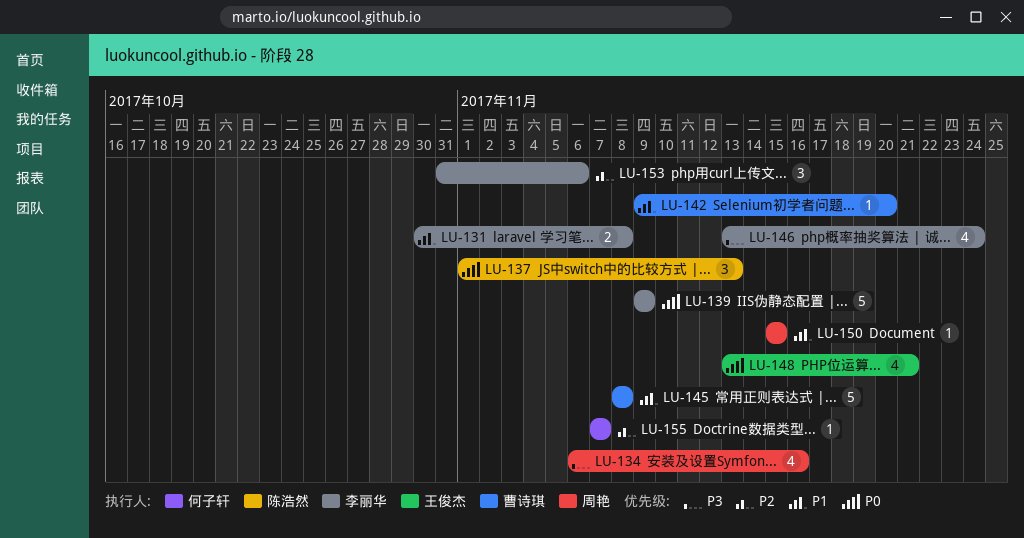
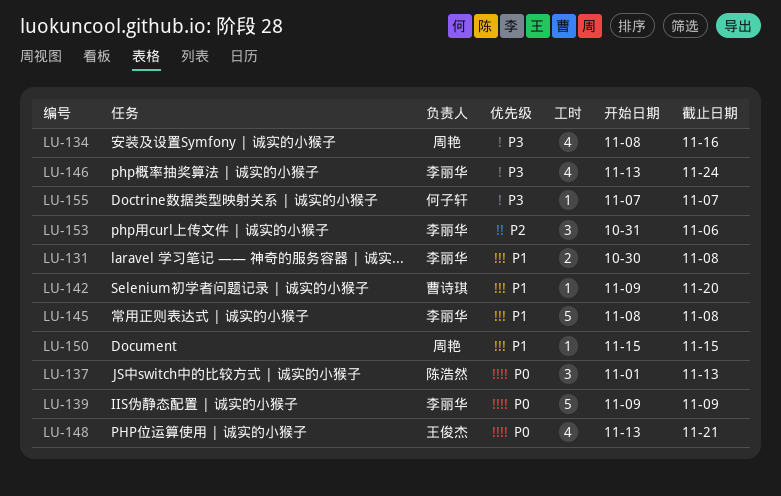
LU-134, start: Nov 6 -> Nov 8
LU-145, owner: 曹诗琪 -> 李丽华
LU-155, priority: P2 -> P3

